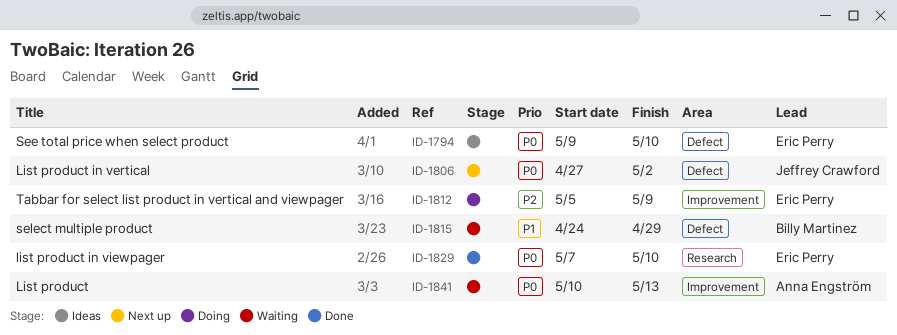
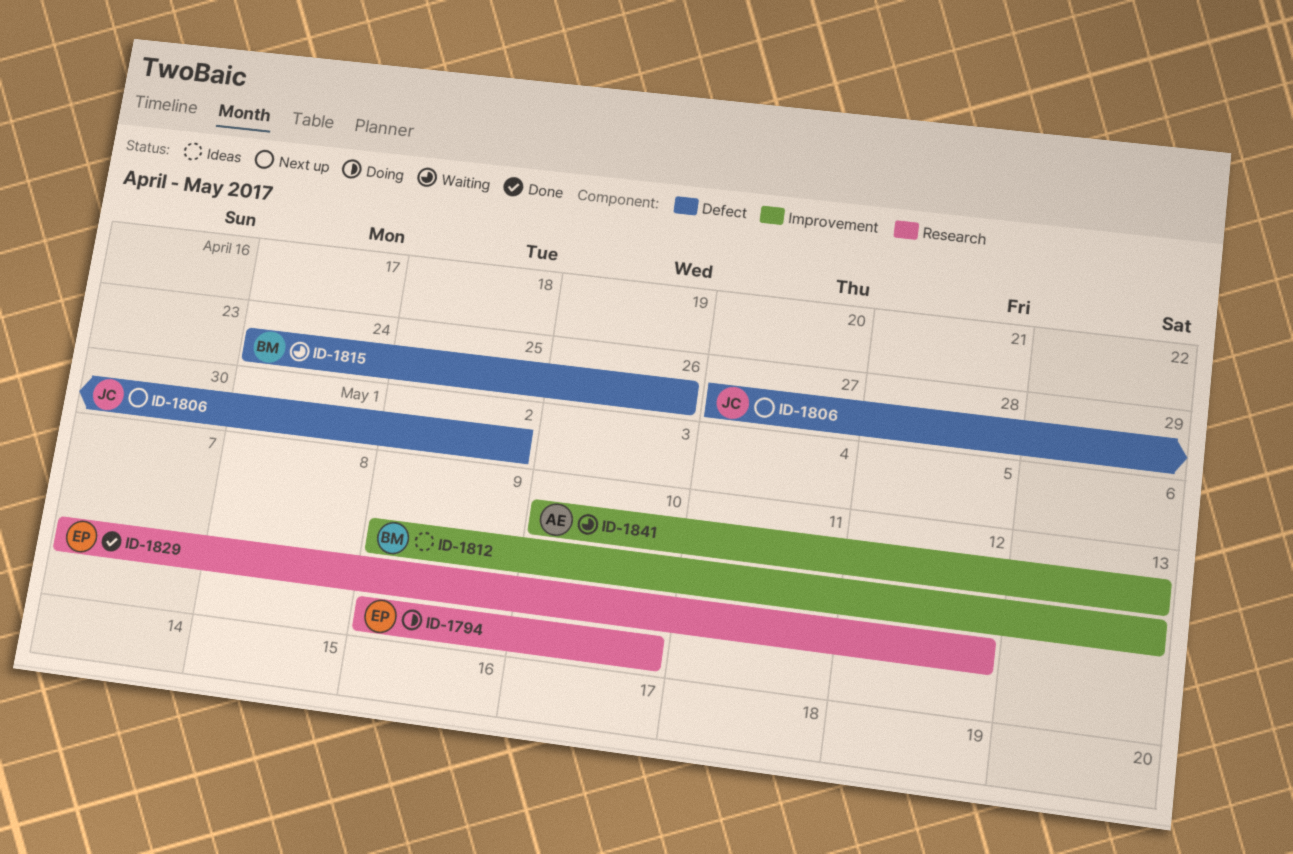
ID-1794, status: Ideas -> Doing
ID-1794, label: Defect -> Research
ID-1812, status: Doing -> Ideas
ID-1812, owner: Eric Perry -> Billy Martinez
ID-1812, start: May 5 -> May 9
ID-1812, due: May 9 -> May 13
ID-1815, due: Apr 29 -> Apr 26
ID-1829, due: May 10 -> May 12

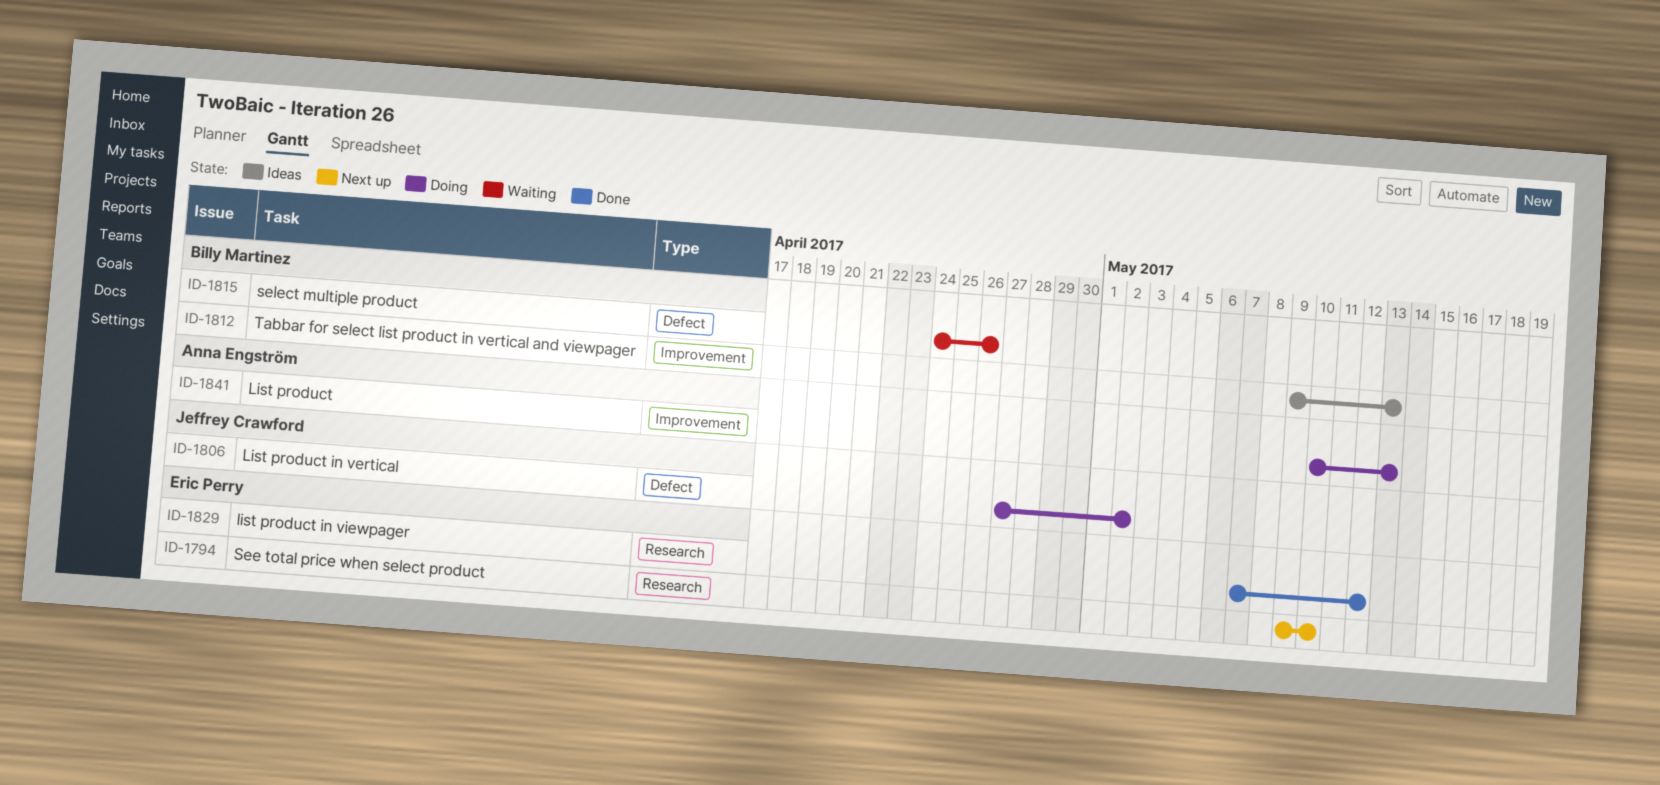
ID-1794, status: Doing -> Next up
ID-1806, status: Next up -> Doing
ID-1841, status: Waiting -> Doing

